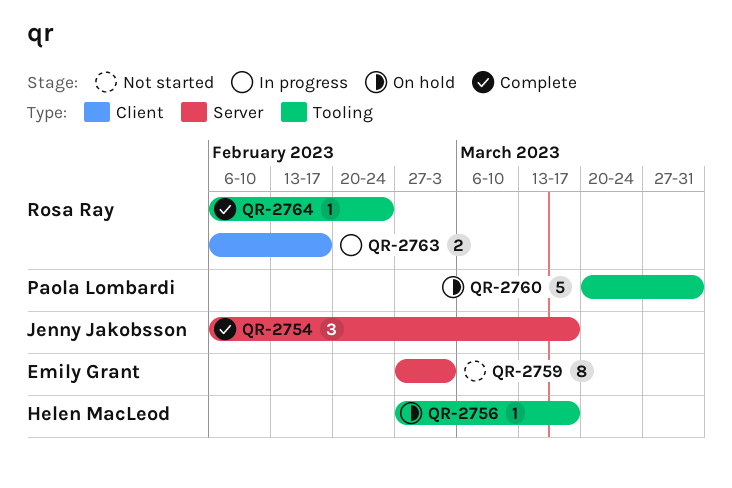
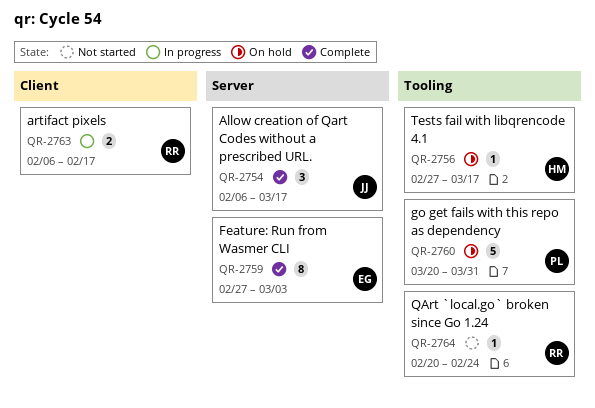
QR-2759, status: Not started -> Complete
QR-2764, status: Complete -> Not started
QR-2764, start: Feb 6 -> Feb 20

